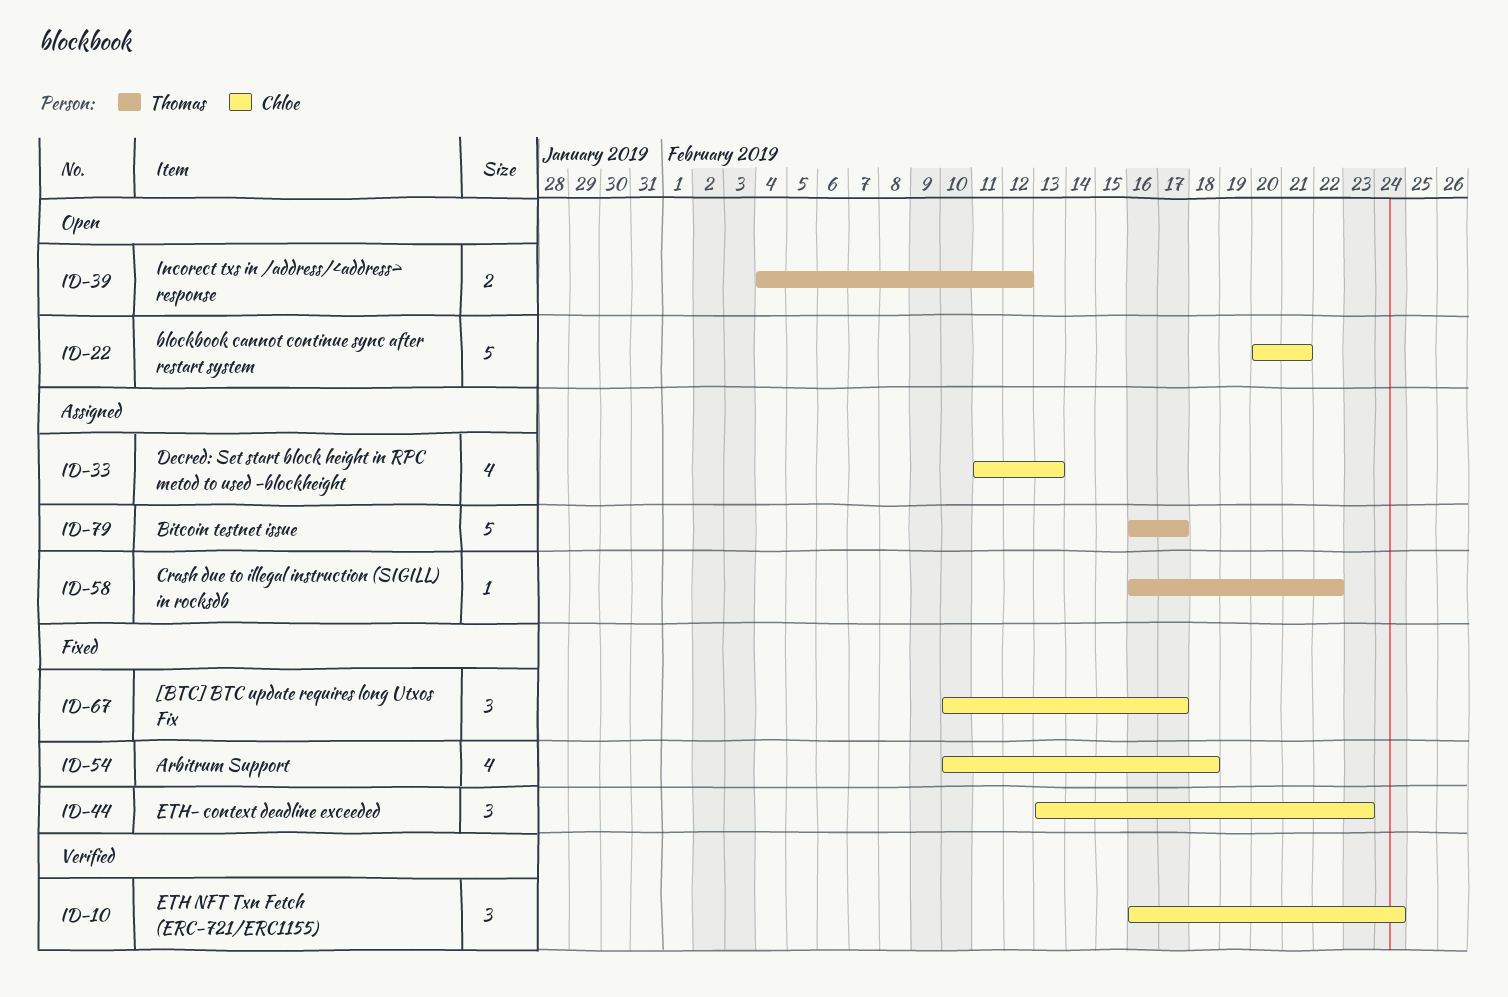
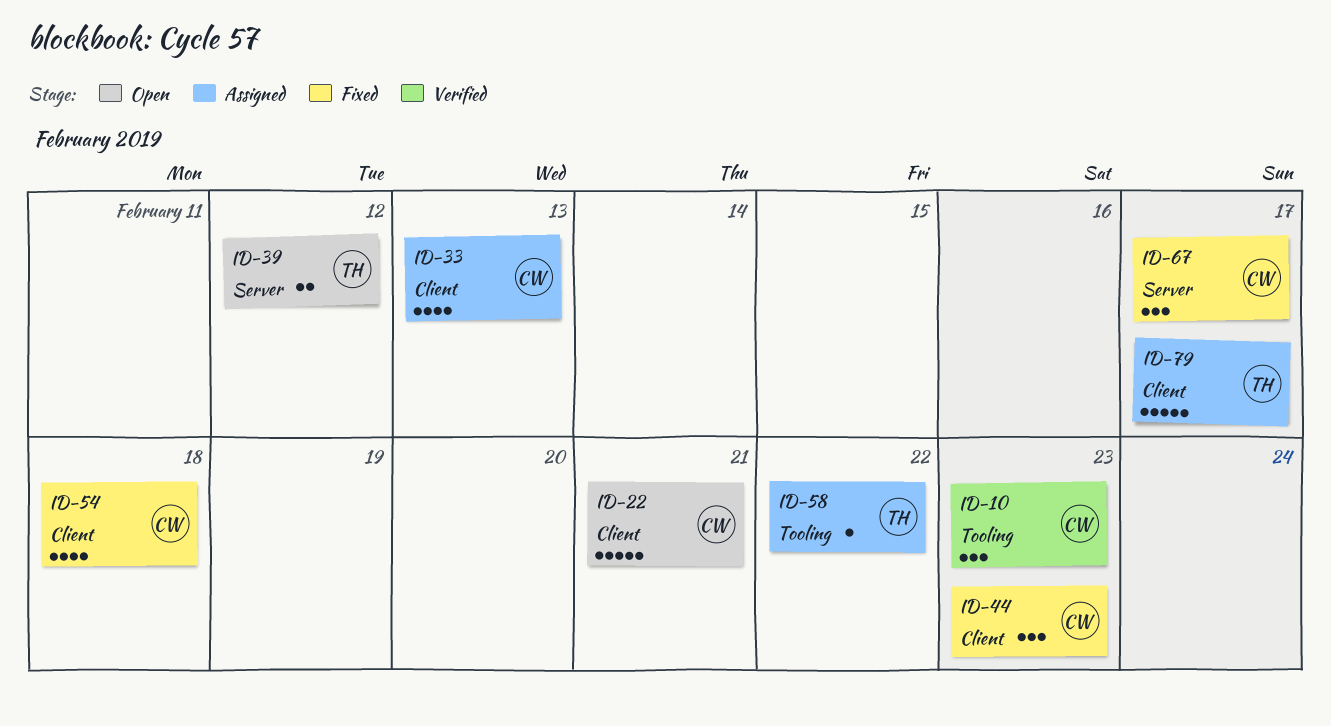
ID-10, due: Feb 24 -> Feb 23

